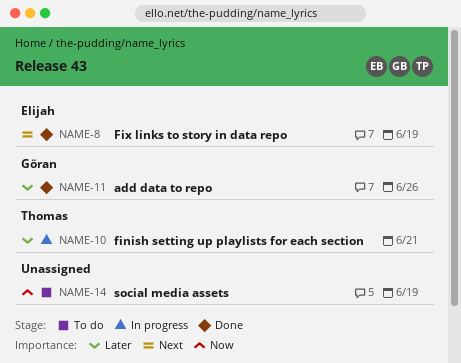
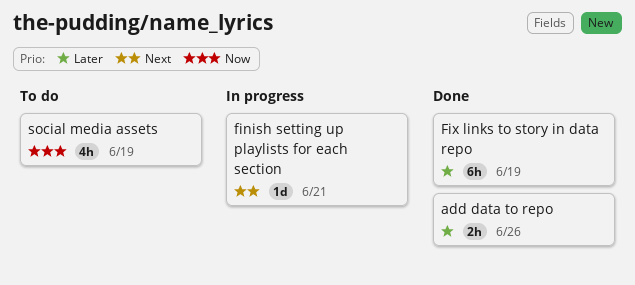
finish setting up playlists for each section, priority: Later -> Next
Fix links to story in data repo, priority: Next -> Later

